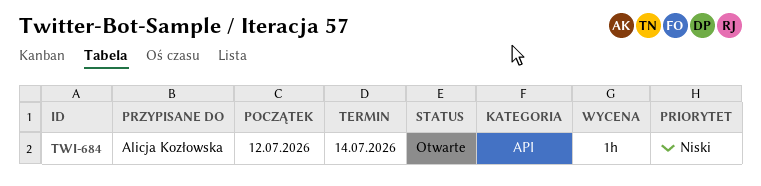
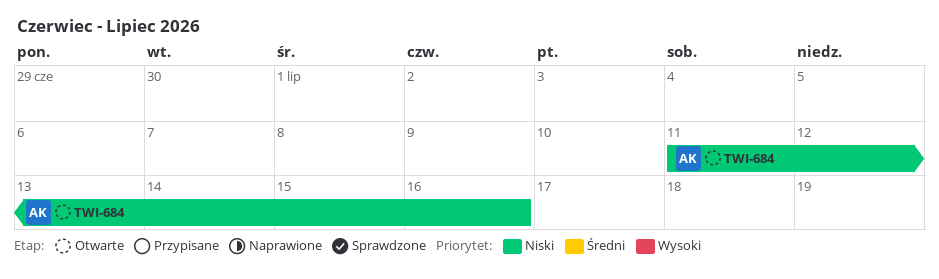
TWI-684, start: Jul 12 -> Jul 11
TWI-684, due: Jul 14 -> Jul 16

